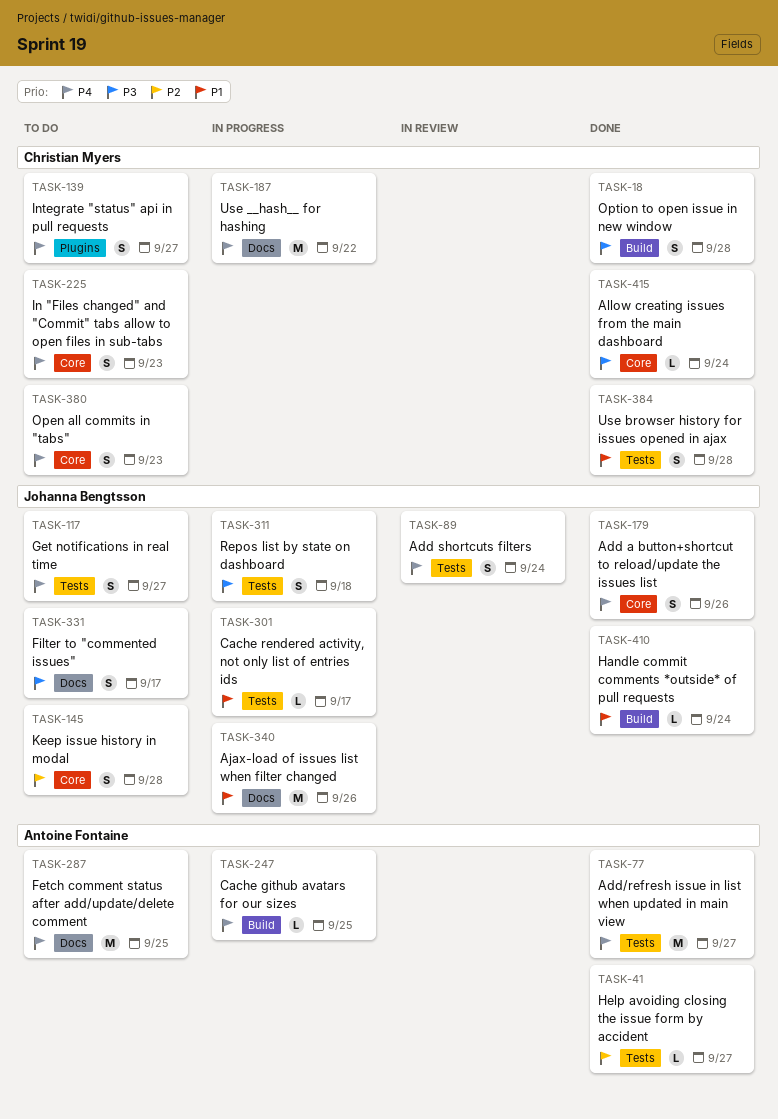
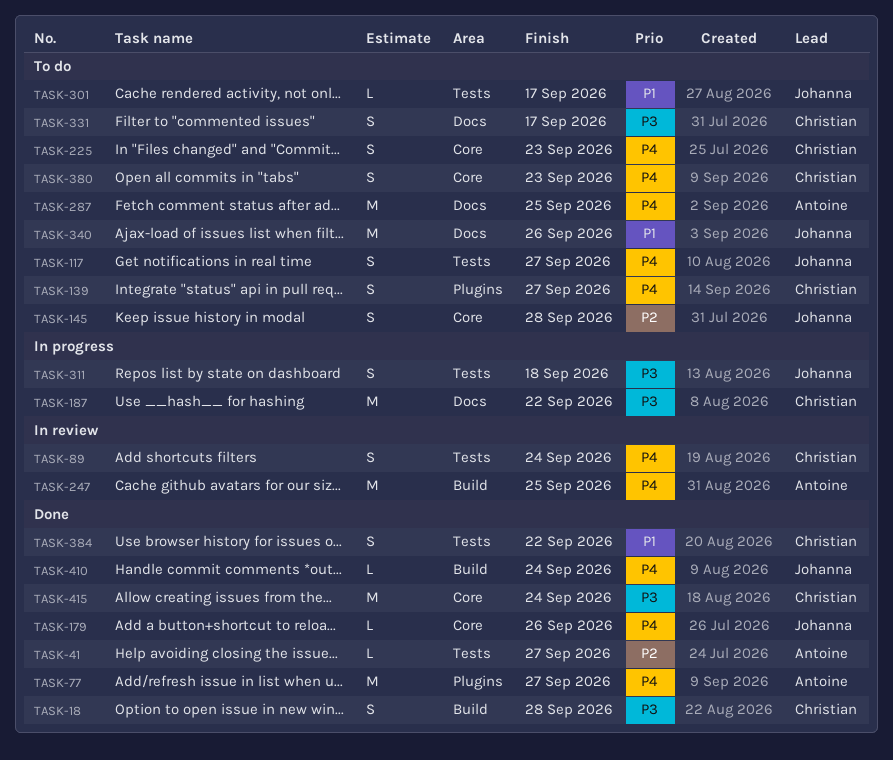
TASK-77, label: Tests -> Plugins
TASK-89, owner: Johanna Bengtsson -> Christian Myers
TASK-179, estimate: S -> L
TASK-187, priority: P4 -> P3
TASK-247, status: In progress -> In review
TASK-247, estimate: L -> M
TASK-301, status: In progress -> To do
TASK-331, owner: Johanna Bengtsson -> Christian Myers
TASK-340, status: In progress -> To do
TASK-384, due: Sep 28 -> Sep 22
TASK-410, priority: P1 -> P4
TASK-415, estimate: L -> M

